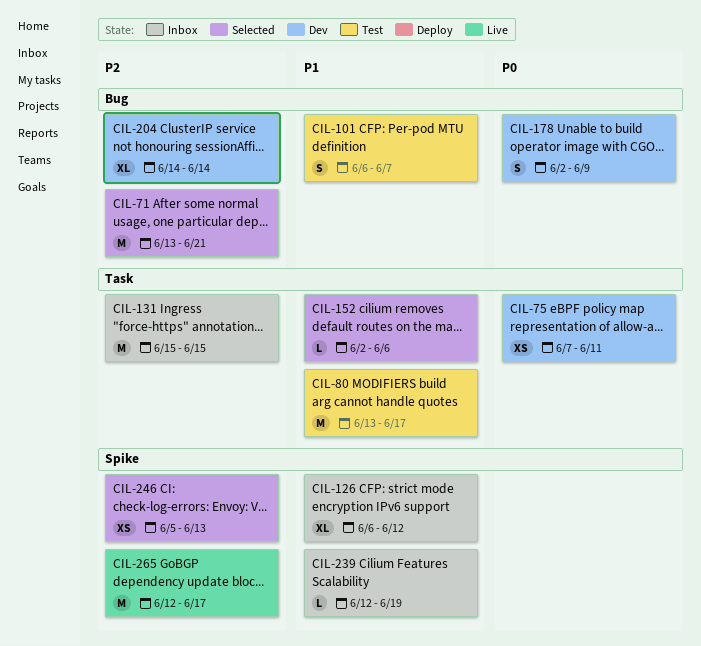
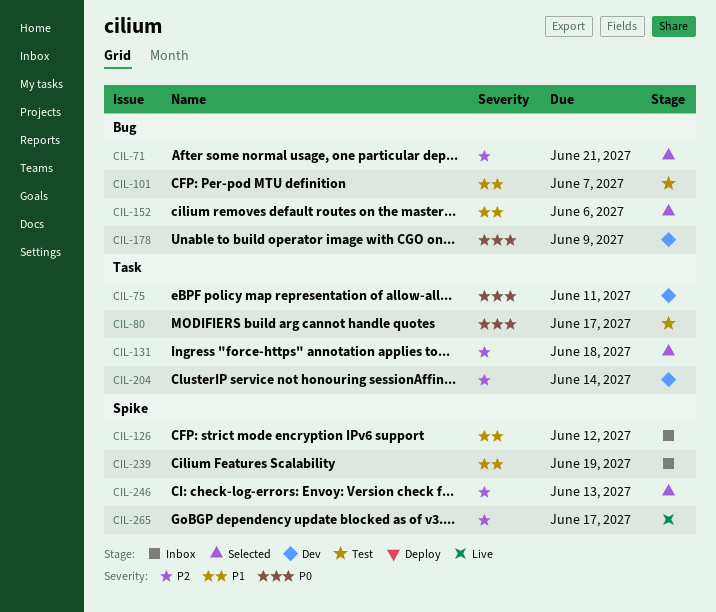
CIL-80, priority: P1 -> P0
CIL-131, status: Inbox -> Selected
CIL-131, due: Jun 15 -> Jun 18
CIL-152, label: Task -> Bug
CIL-204, label: Bug -> Task

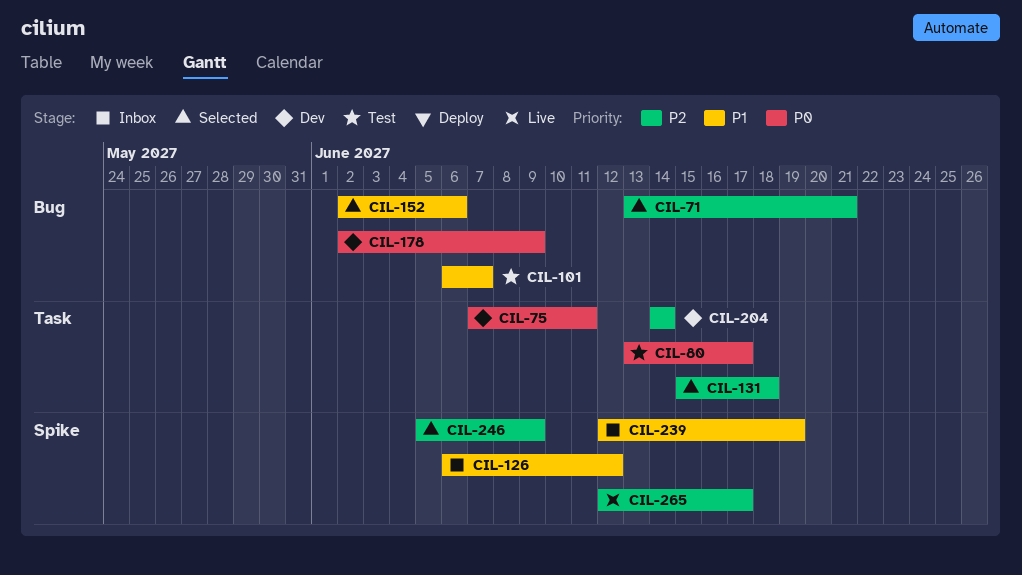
CIL-246, due: Jun 13 -> Jun 9

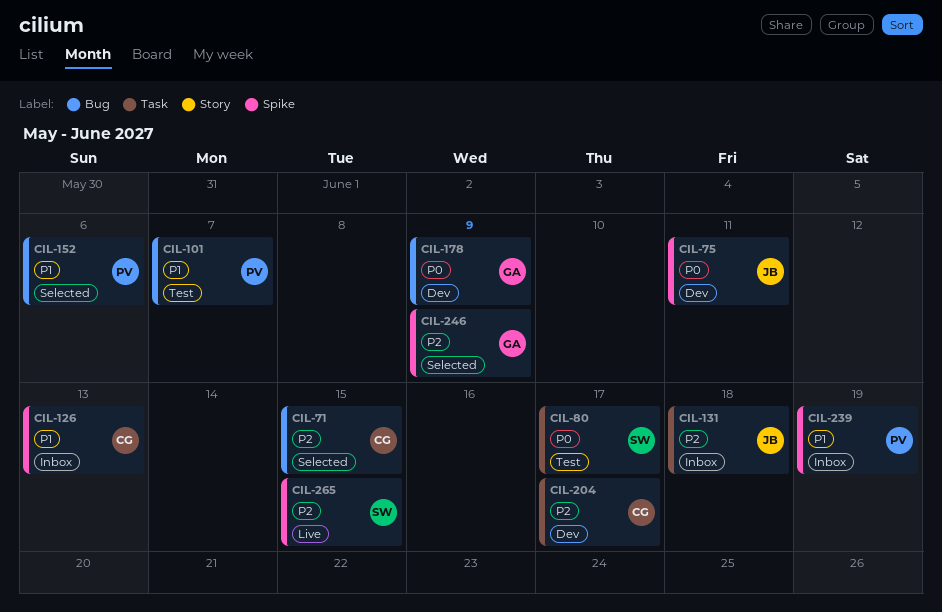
CIL-71, due: Jun 21 -> Jun 15
CIL-75, label: Task -> Spike
CIL-126, due: Jun 12 -> Jun 13
CIL-131, status: Selected -> Inbox
CIL-204, due: Jun 14 -> Jun 17
CIL-265, due: Jun 17 -> Jun 15

